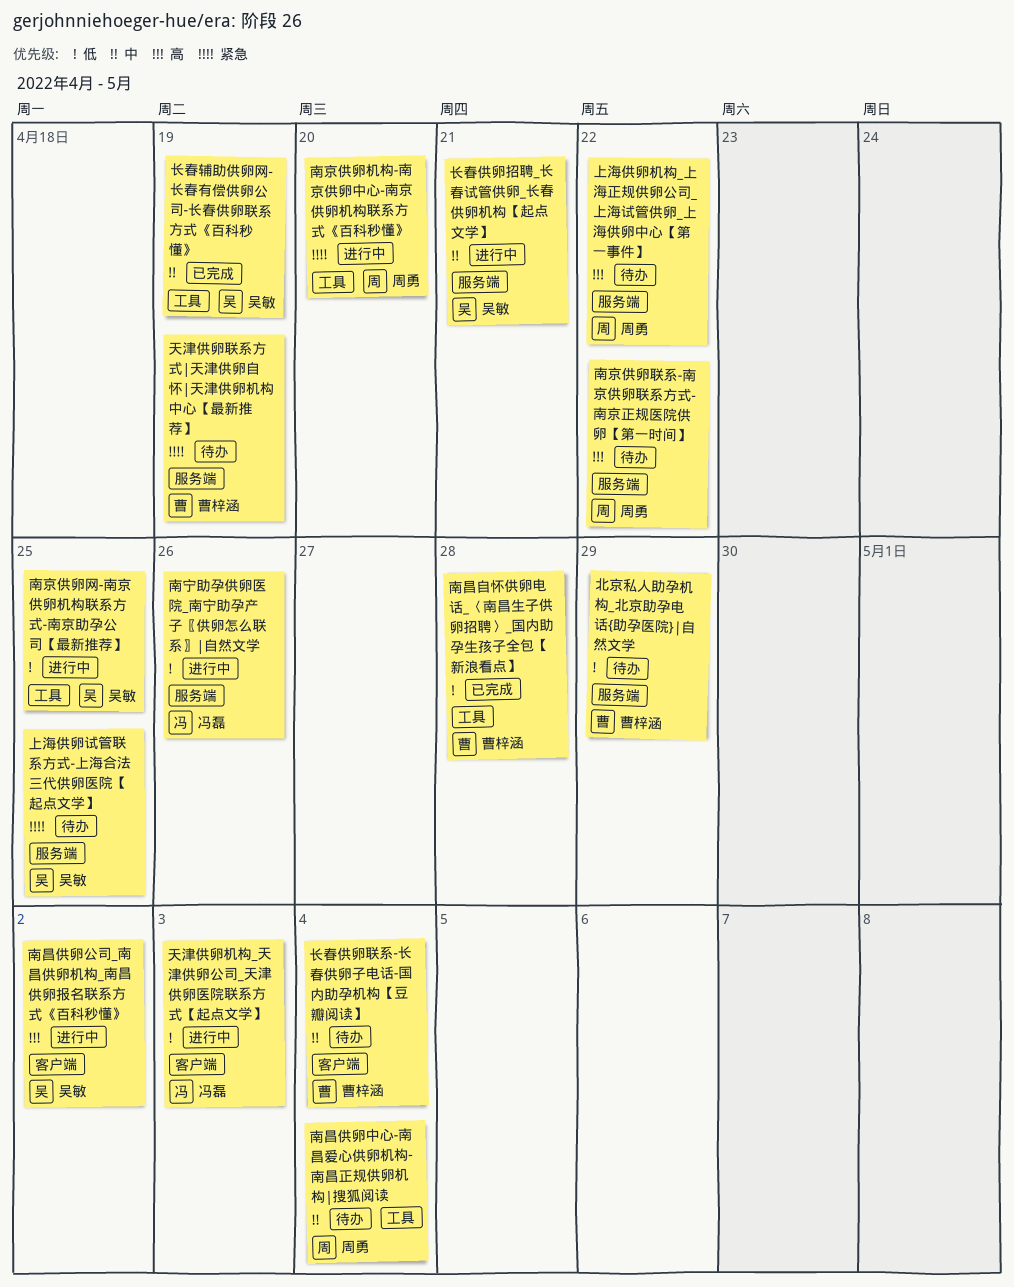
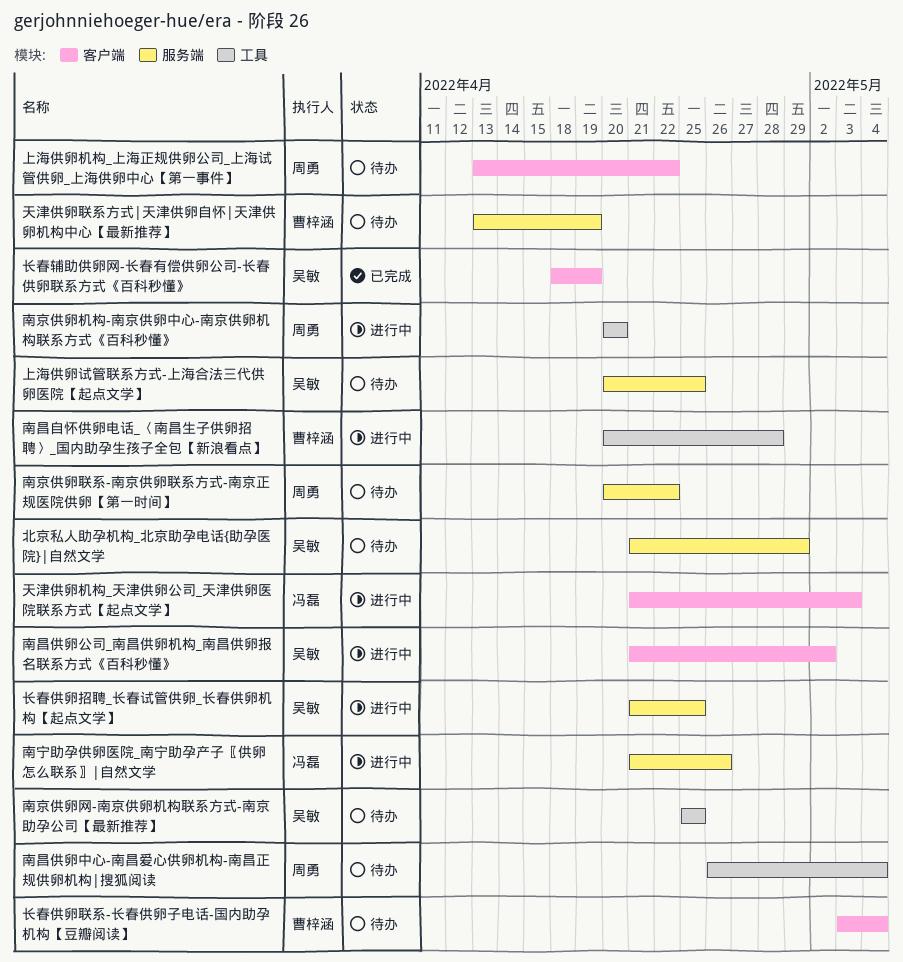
上海供卵机构_上海正规供卵公司_上海试管供卵_上海供卵中心【第一事件】, label: 服务端 -> 客户端
北京私人助孕机构_北京助孕电话{助孕医院}|自然文学, owner: 曹梓涵 -> 吴敏
南京供卵网-南京供卵机构联系方式-南京助孕公司【最新推荐】, status: 进行中 -> 待办
南昌自怀供卵电话_〈南昌生子供卵招聘〉_国内助孕生孩子全包【新浪看点】, status: 已完成 -> 进行中
长春供卵招聘_长春试管供卵_长春供卵机构【起点文学】, due: Apr 21 -> Apr 25
长春辅助供卵网-长春有偿供卵公司-长春供卵联系方式《百科秒懂》, label: 工具 -> 客户端

